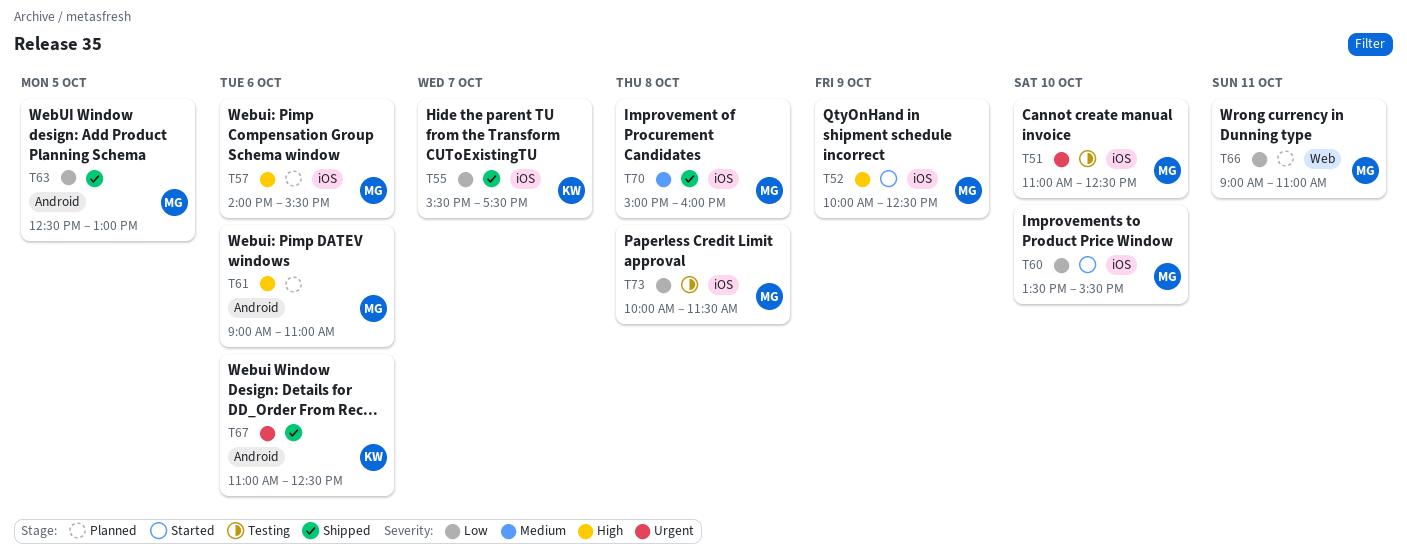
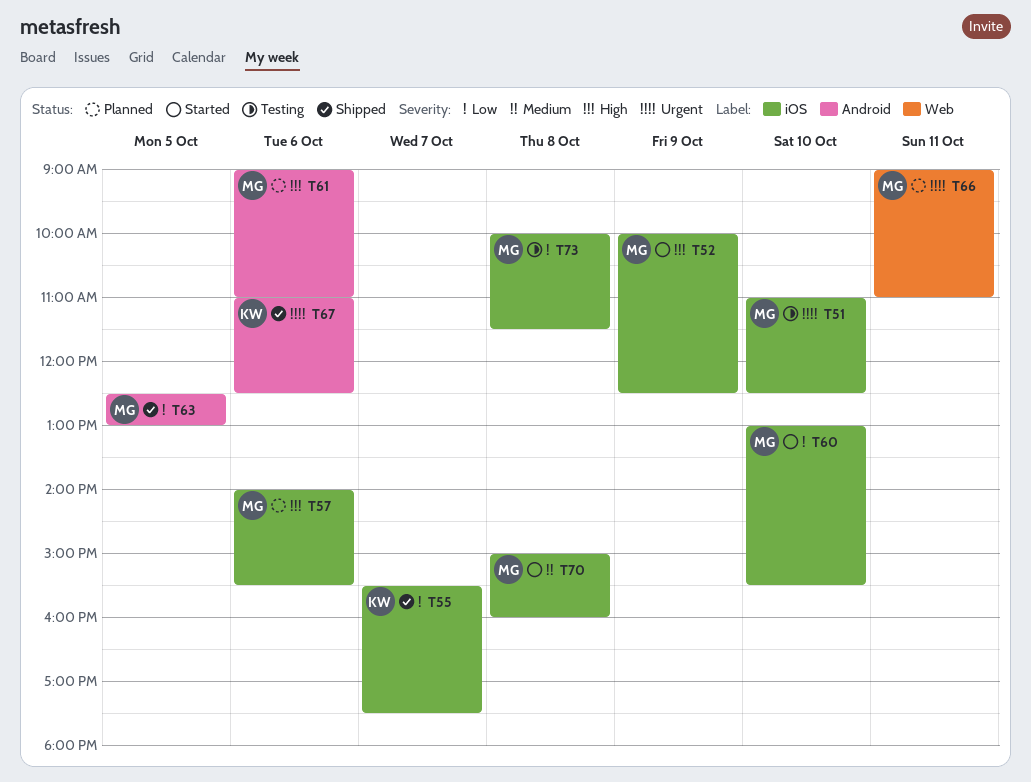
T60, begins: 13:30 -> 13:00
T66, priority: Low -> Urgent
T70, status: Shipped -> Started

